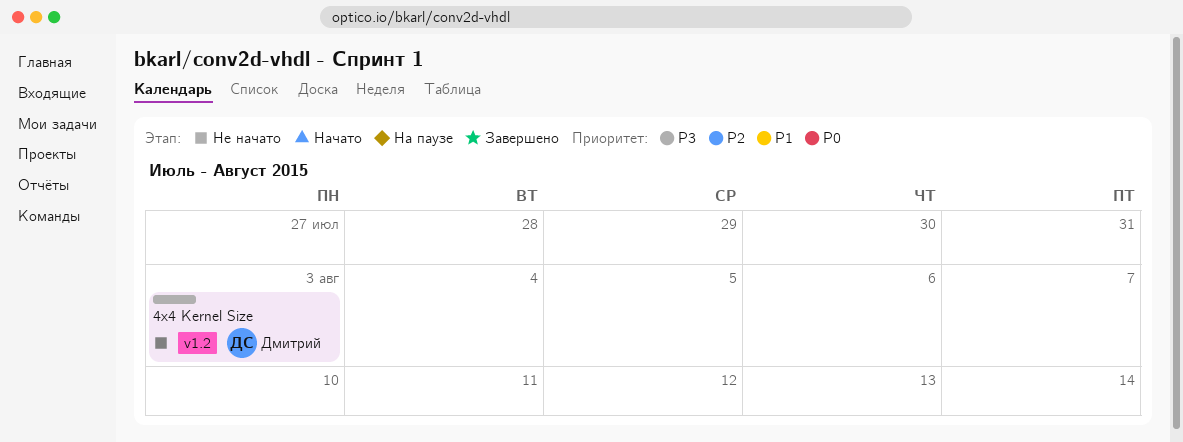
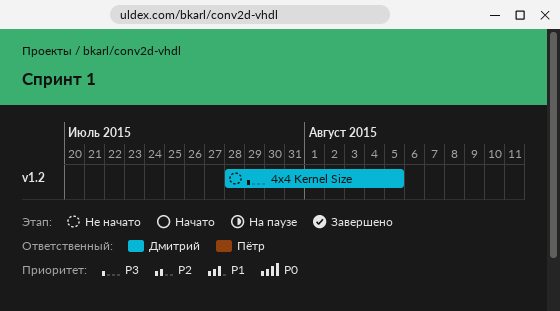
4x4 Kernel Size, due: Aug 3 -> Aug 5

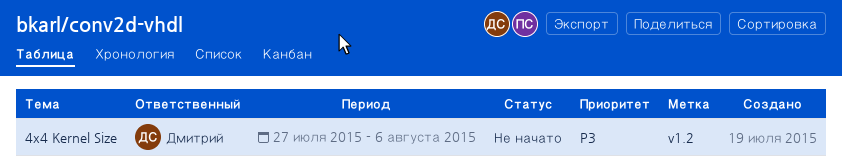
4x4 Kernel Size, start: Jul 28 -> Jul 27
4x4 Kernel Size, due: Aug 5 -> Aug 6

